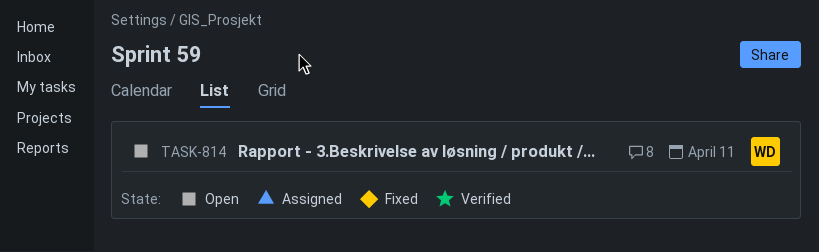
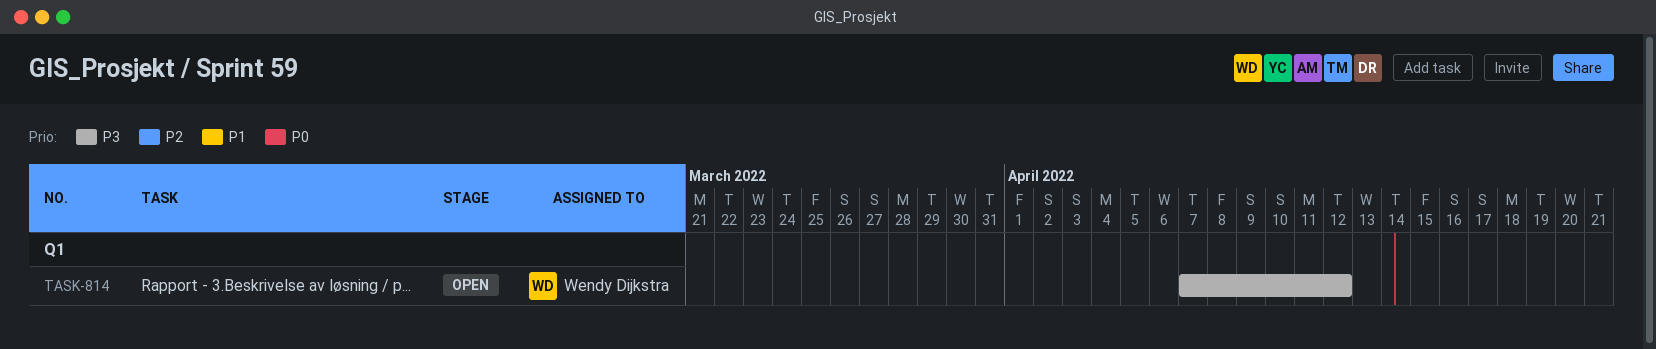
TASK-814, due: Apr 11 -> Apr 12

